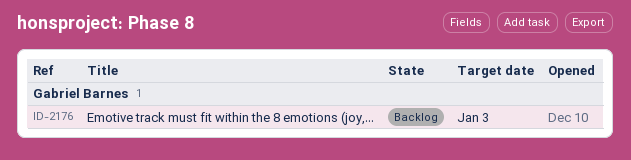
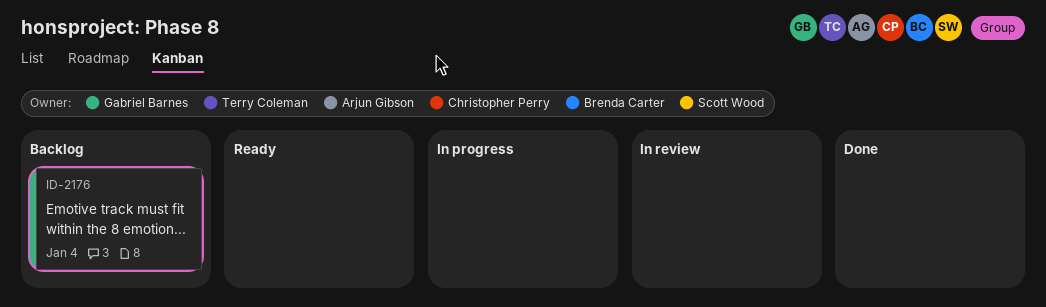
ID-2176, due: Jan 3 -> Jan 4

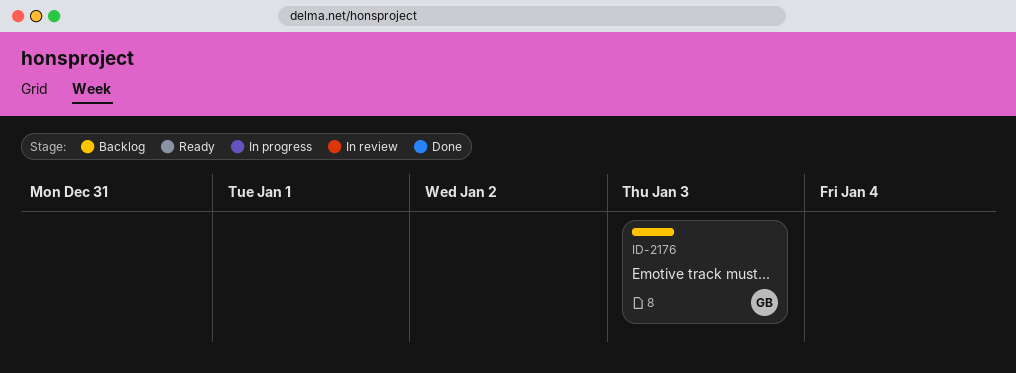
ID-2176, due: Jan 4 -> Jan 3

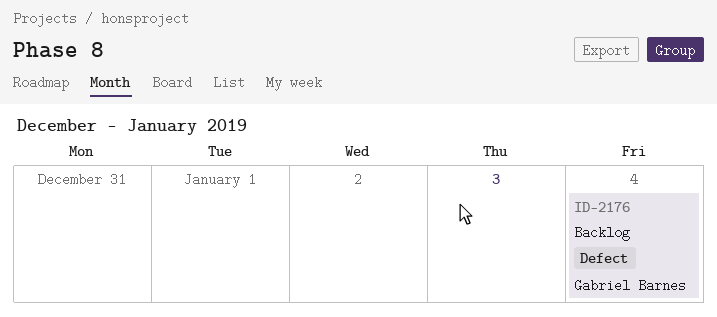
ID-2176, due: Jan 3 -> Jan 4

